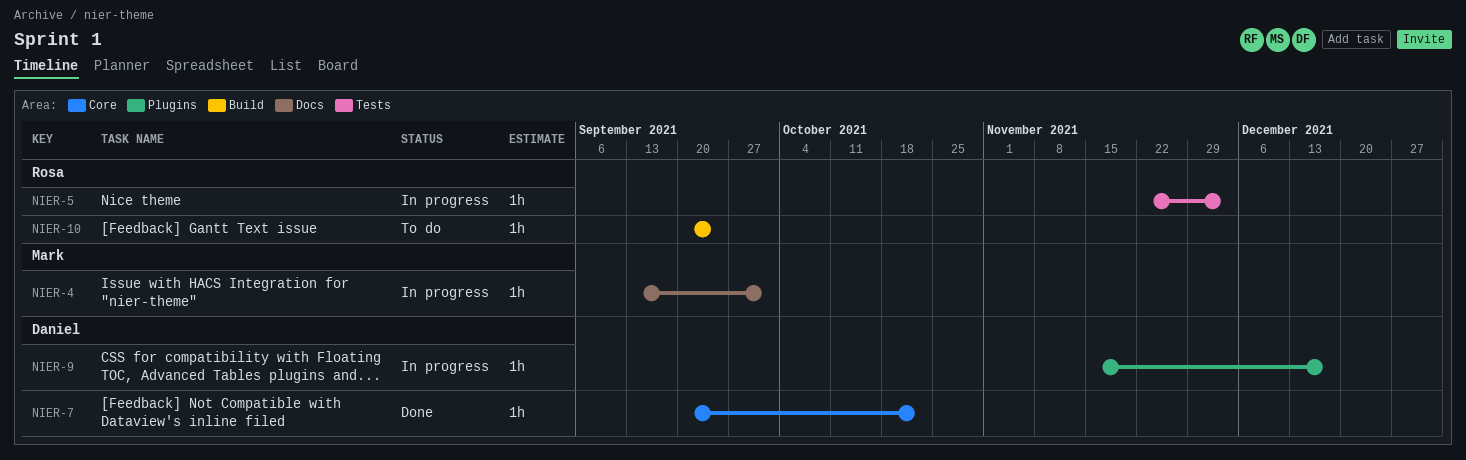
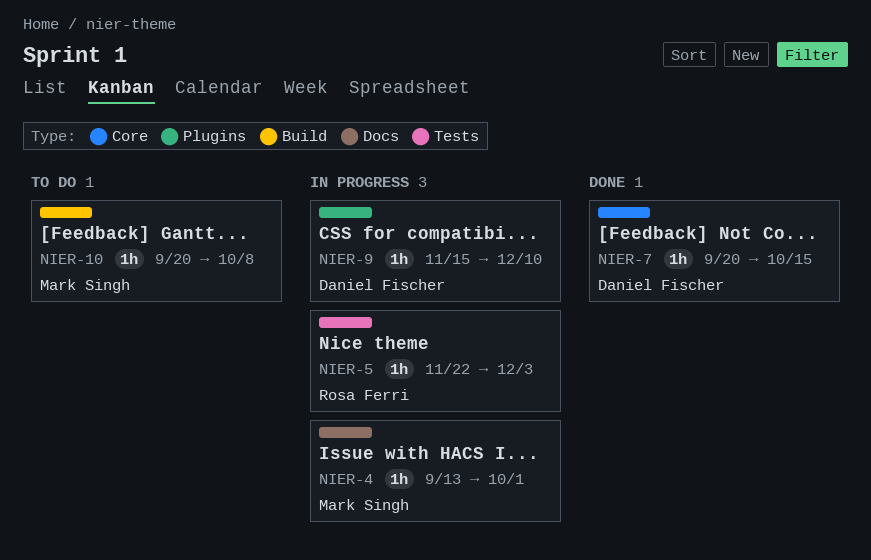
NIER-7, due: Oct 22 -> Oct 15
NIER-9, due: Dec 17 -> Dec 10
NIER-10, owner: Rosa Ferri -> Mark Singh
NIER-10, due: Sep 24 -> Oct 8

